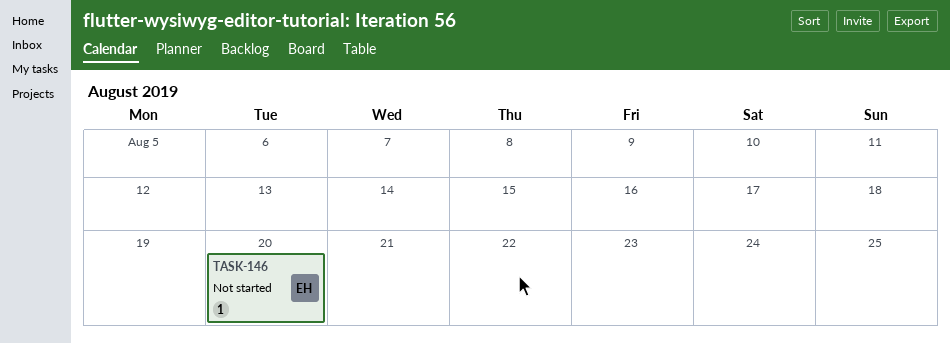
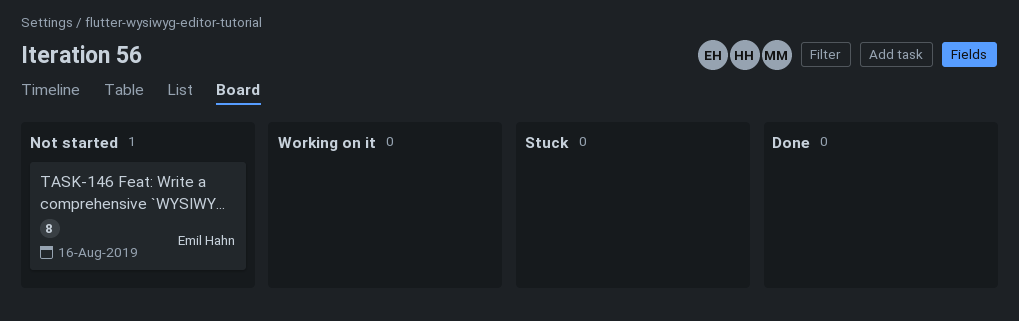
TASK-146, estimate: 1 -> 8
TASK-146, due: Aug 20 -> Aug 16

